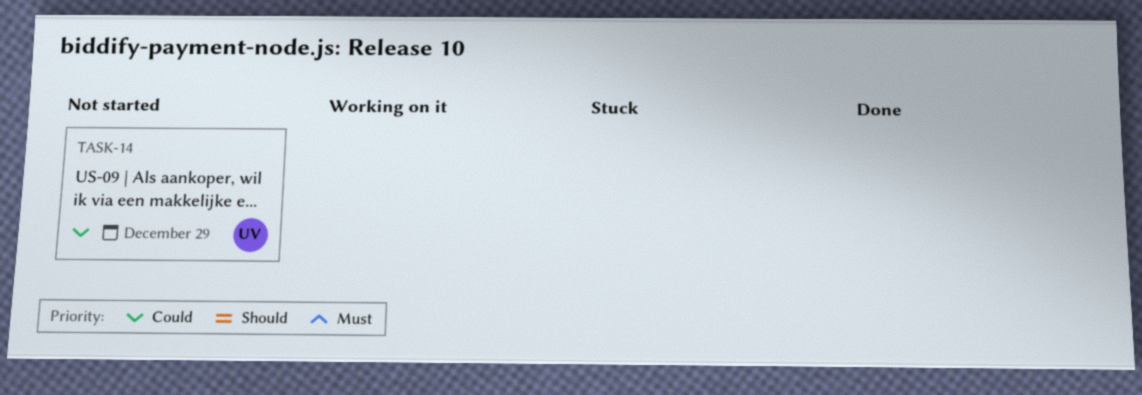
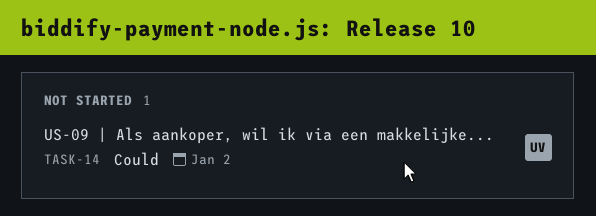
TASK-14, due: Dec 29 -> Jan 2

